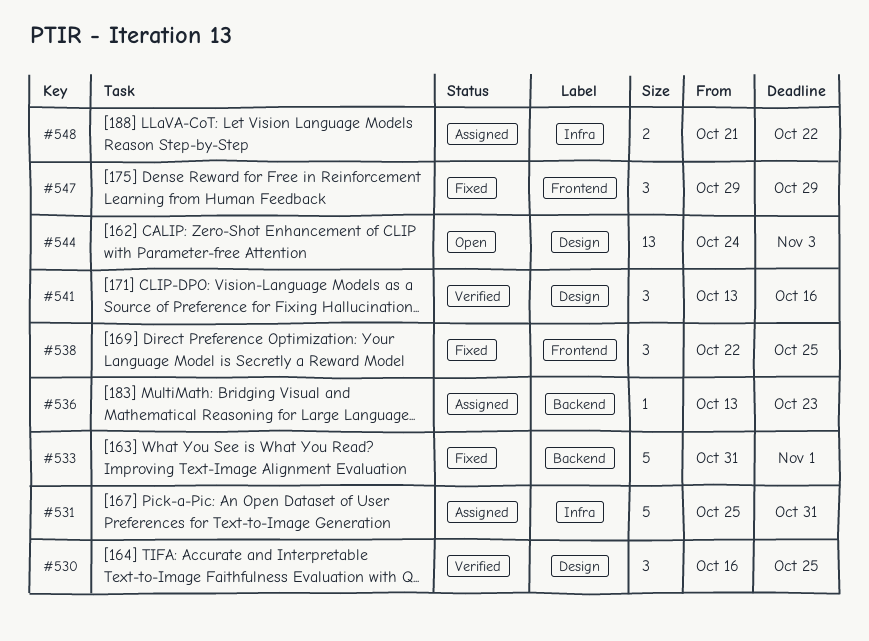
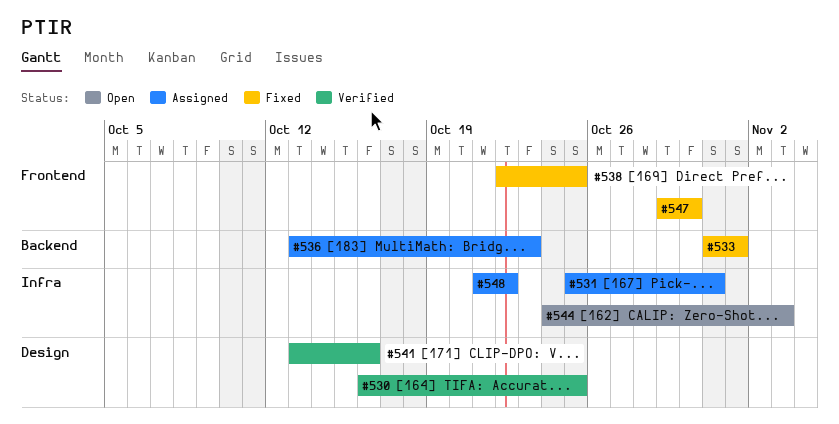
#544, label: Design -> Infra
#547, due: Oct 29 -> Oct 30

